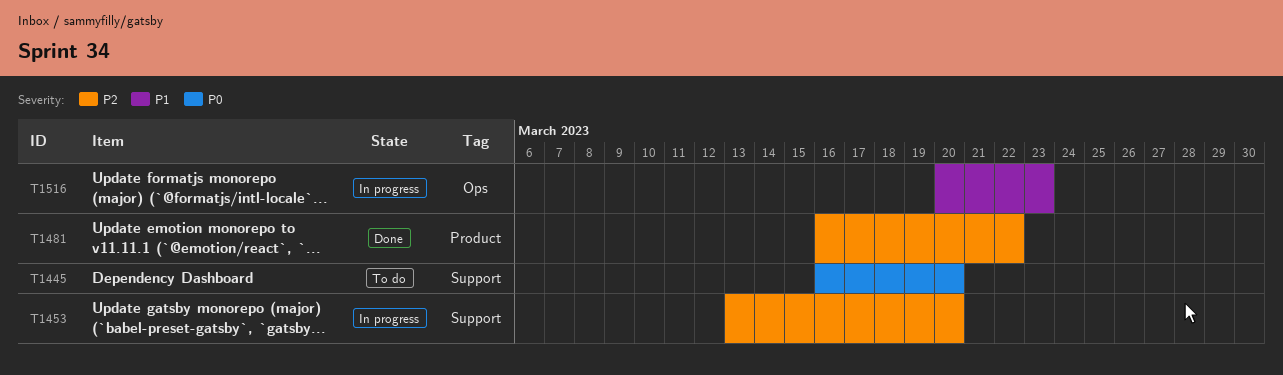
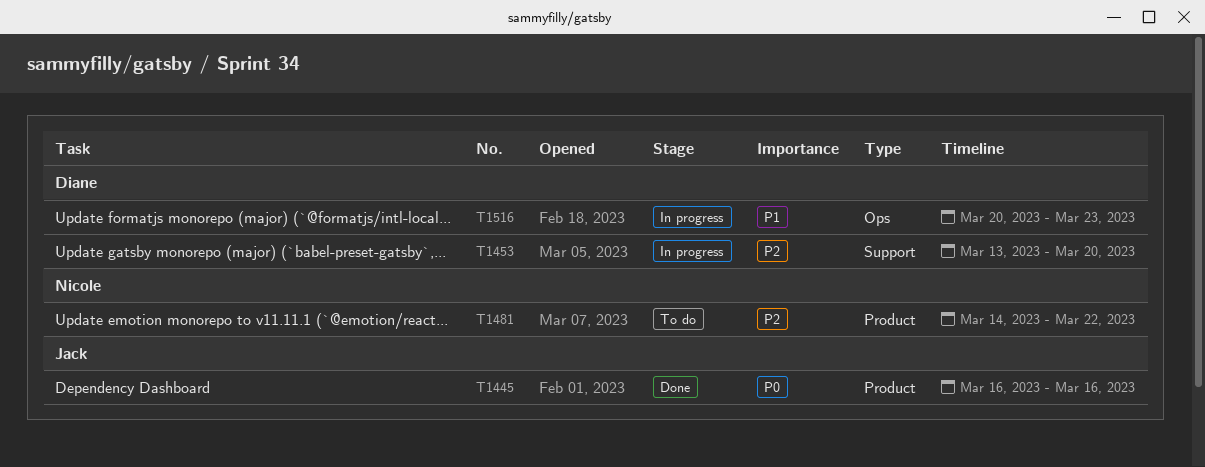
T1445, status: To do -> Done
T1445, label: Support -> Product
T1445, due: Mar 20 -> Mar 16
T1481, status: Done -> To do
T1481, start: Mar 16 -> Mar 14

